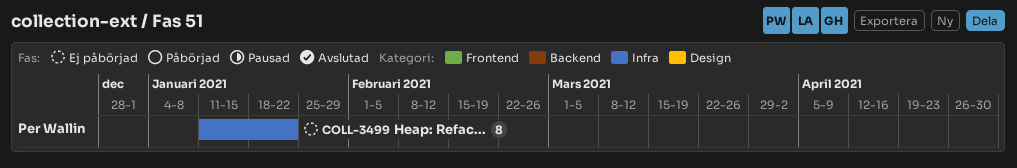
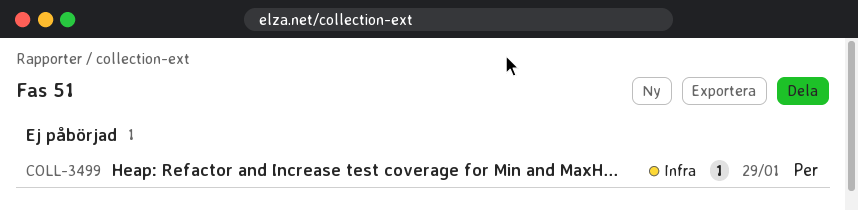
COLL-3499, estimate: 8 -> 1
COLL-3499, due: Jan 22 -> Jan 29

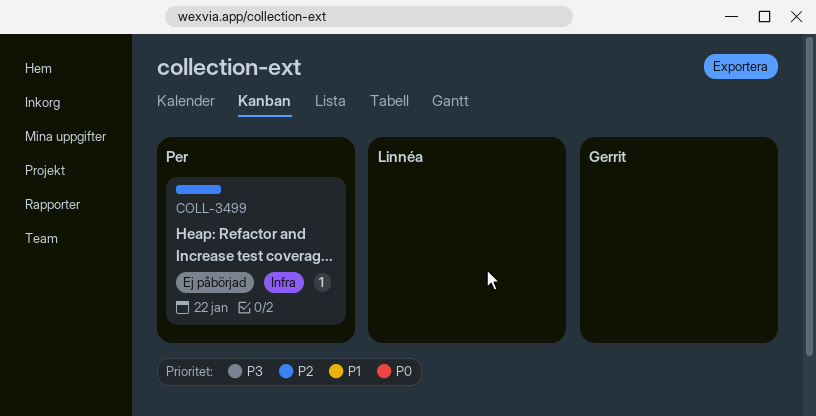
COLL-3499, due: Jan 29 -> Jan 22

